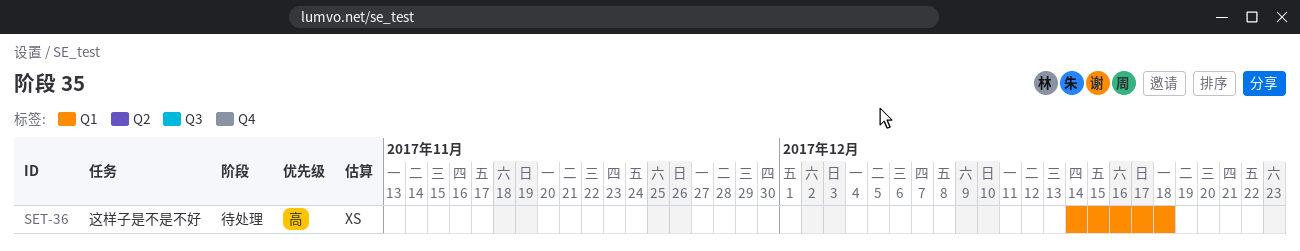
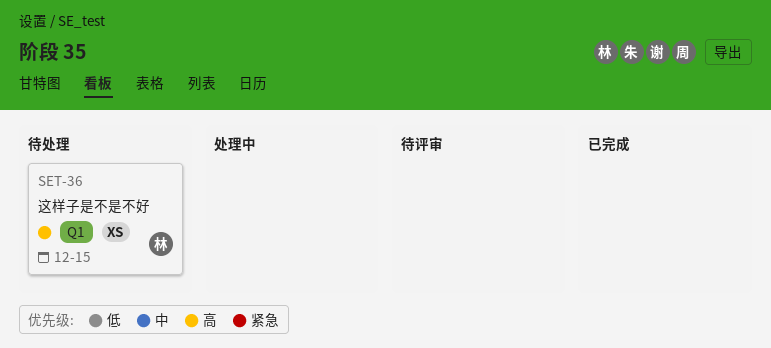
SET-36, due: Dec 18 -> Dec 15

